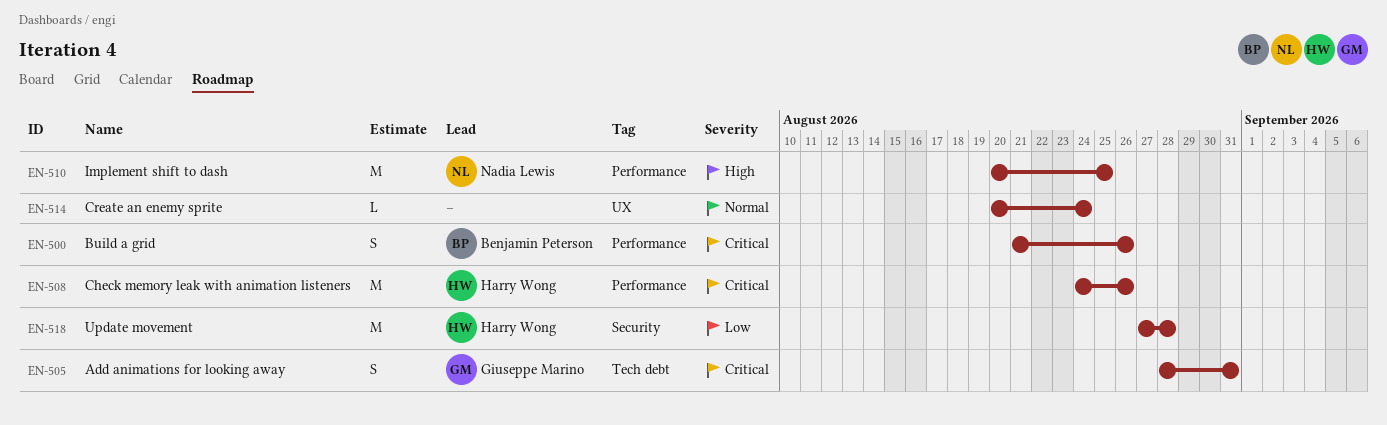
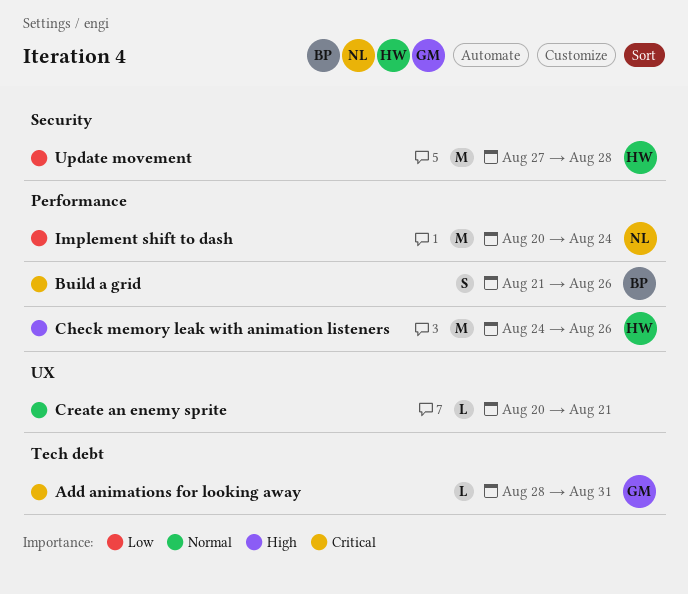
Add animations for looking away, estimate: S -> L
Check memory leak with animation listeners, priority: Critical -> High
Create an enemy sprite, due: Aug 24 -> Aug 21
Implement shift to dash, priority: High -> Low
Implement shift to dash, due: Aug 25 -> Aug 24

